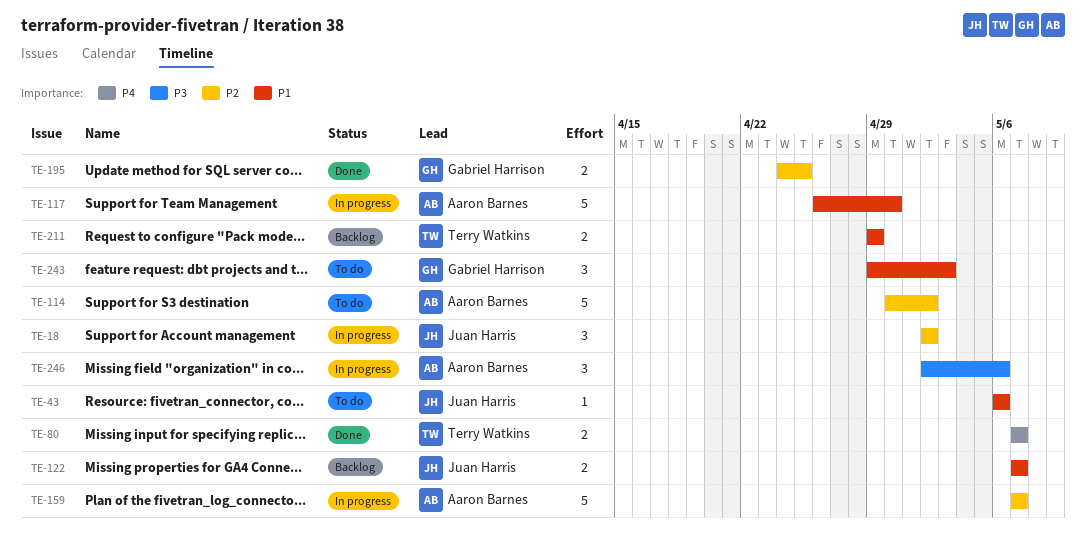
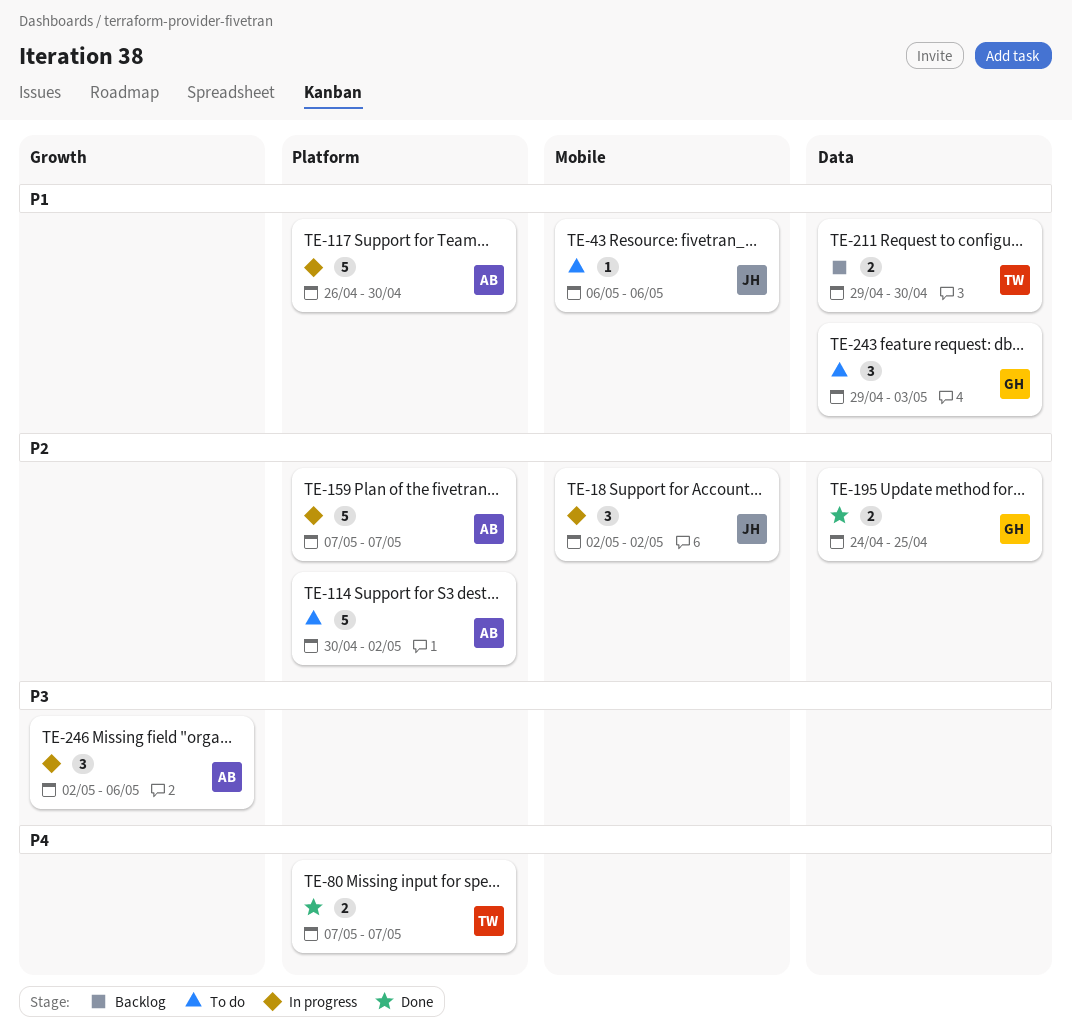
TE-122: present -> none
TE-211, due: Apr 29 -> Apr 30

